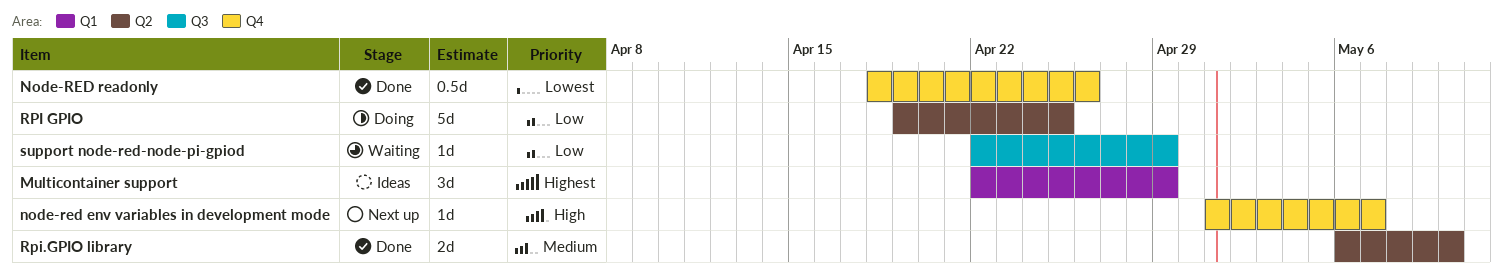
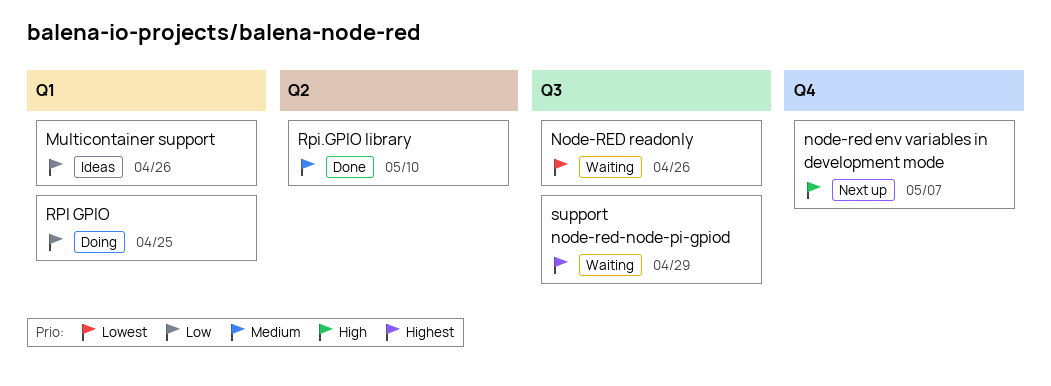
Multicontainer support, priority: Highest -> Low
Multicontainer support, due: Apr 29 -> Apr 26
Node-RED readonly, status: Done -> Waiting
Node-RED readonly, label: Q4 -> Q3
RPI GPIO, label: Q2 -> Q1
support node-red-node-pi-gpiod, priority: Low -> Highest

